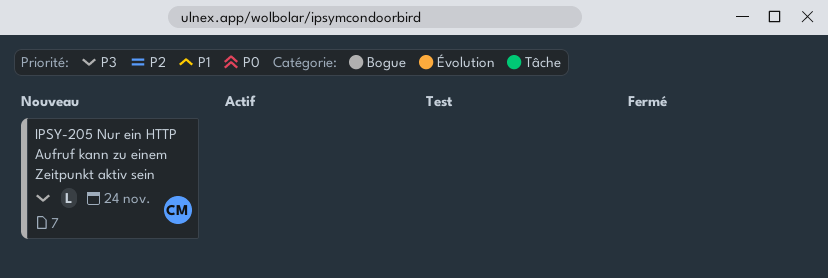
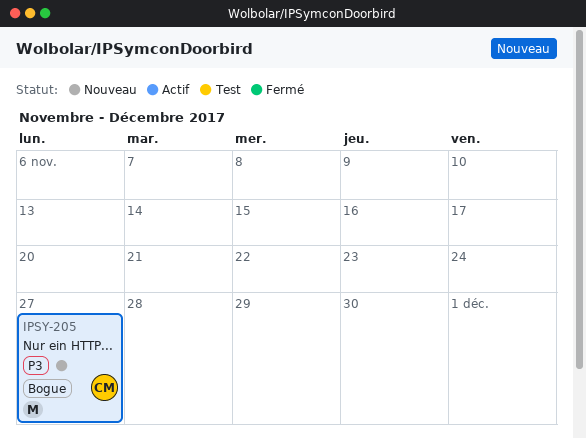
IPSY-205, estimate: L -> M
IPSY-205, due: Nov 24 -> Nov 27

